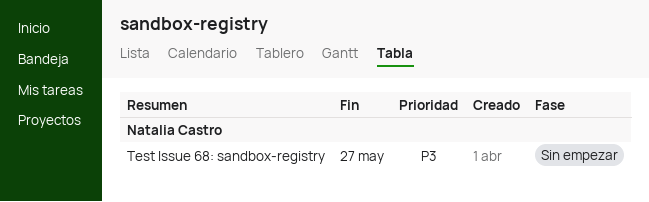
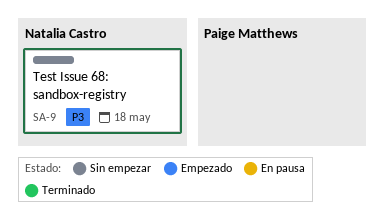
Test Issue 68: sandbox-registry, due: May 27 -> May 18

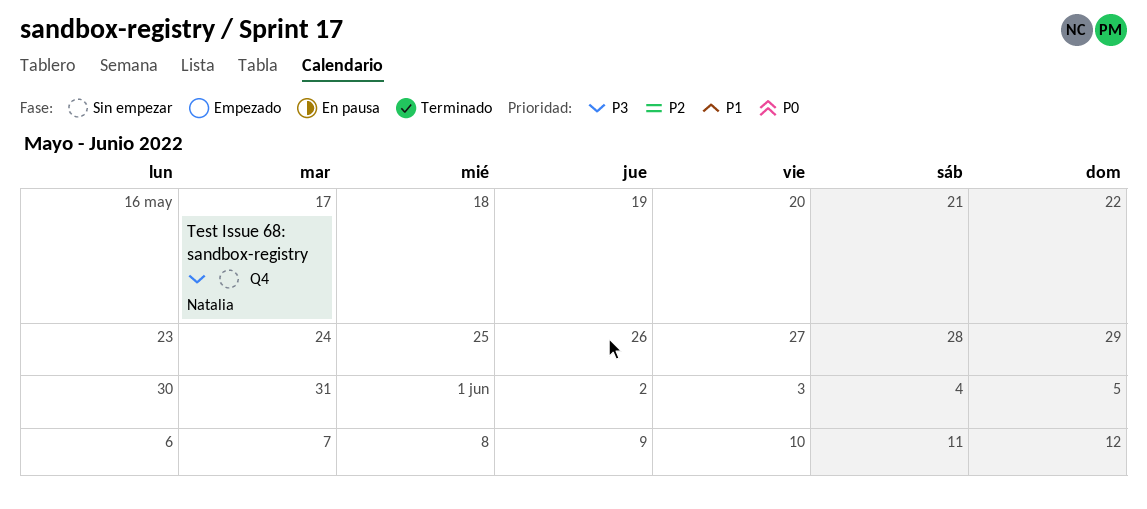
Test Issue 68: sandbox-registry, due: May 18 -> May 17

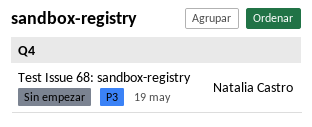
Test Issue 68: sandbox-registry, due: May 17 -> May 19

